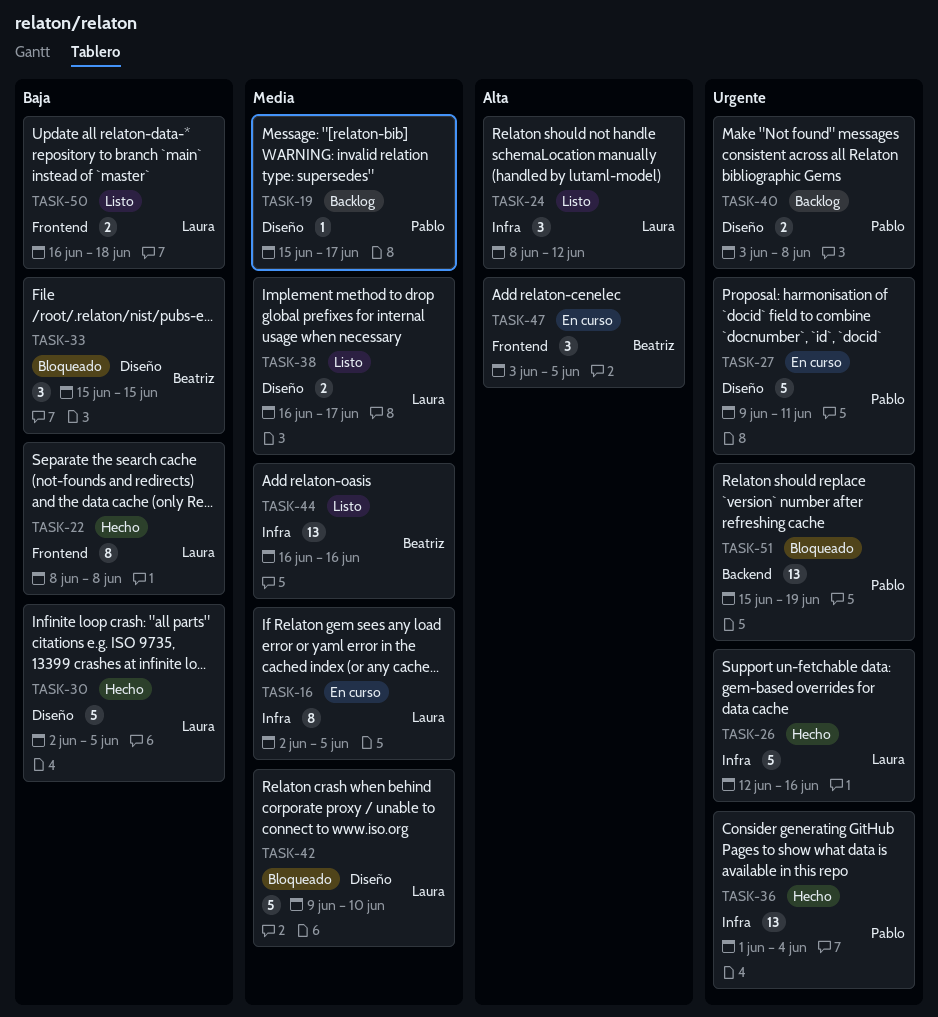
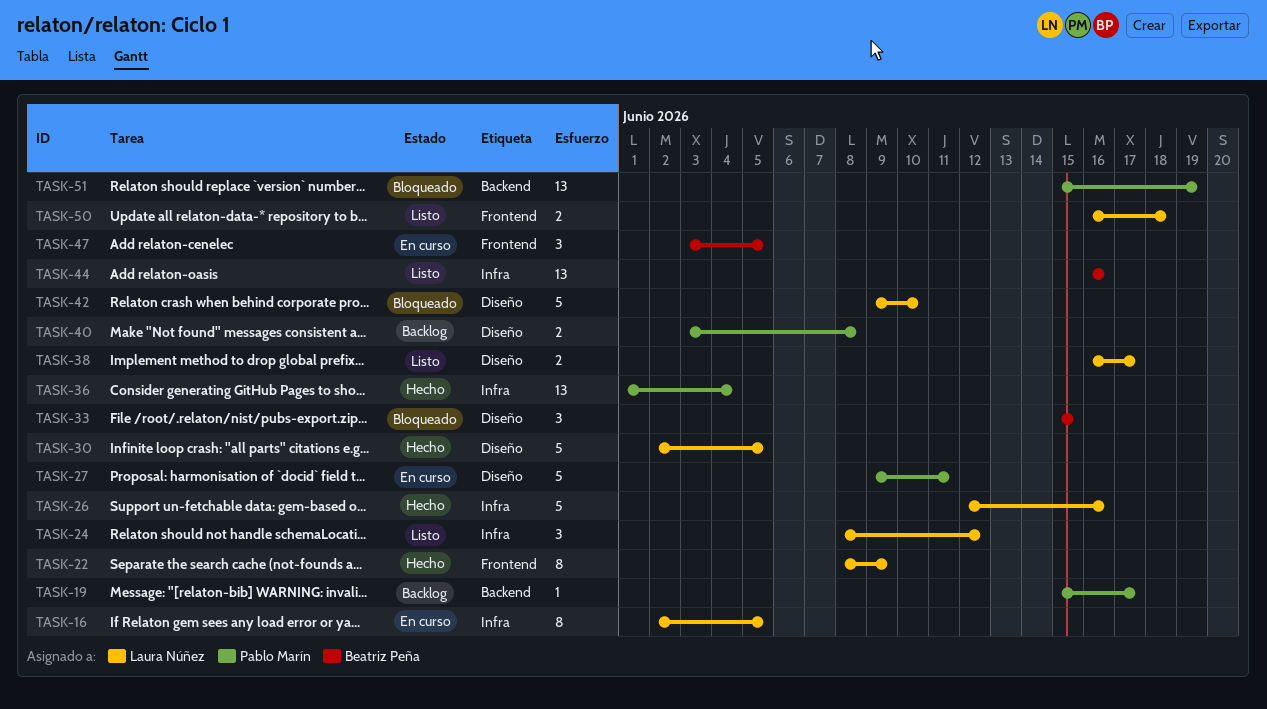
TASK-19, label: Diseño -> Backend
TASK-22, due: Jun 8 -> Jun 9

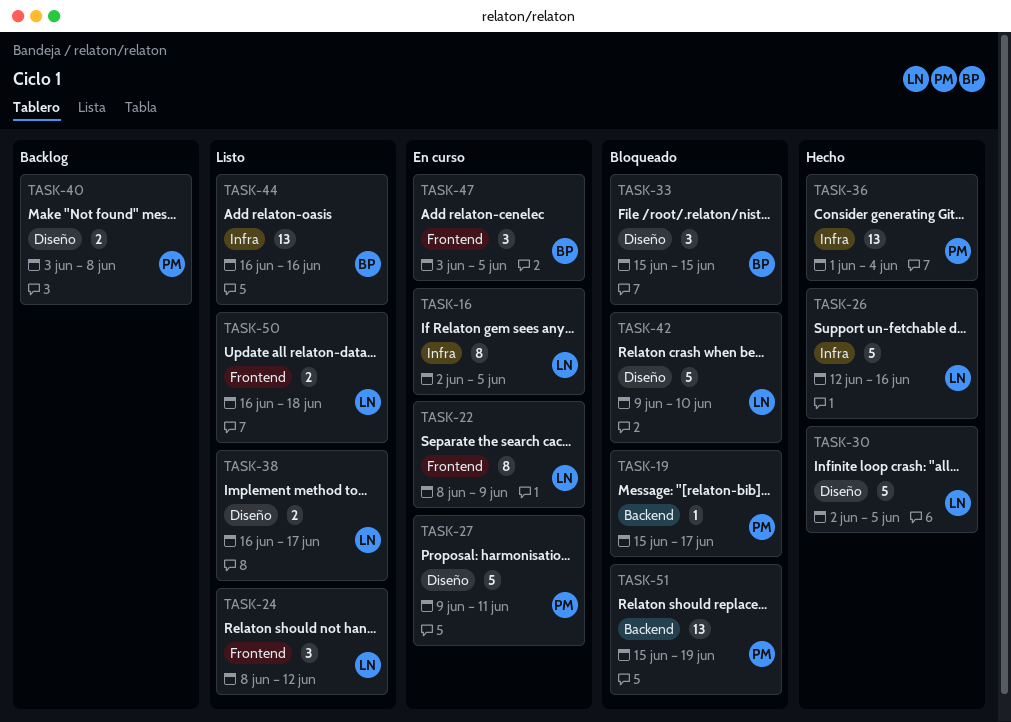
TASK-19, status: Backlog -> Bloqueado
TASK-22, status: Hecho -> En curso
TASK-24, label: Infra -> Frontend

